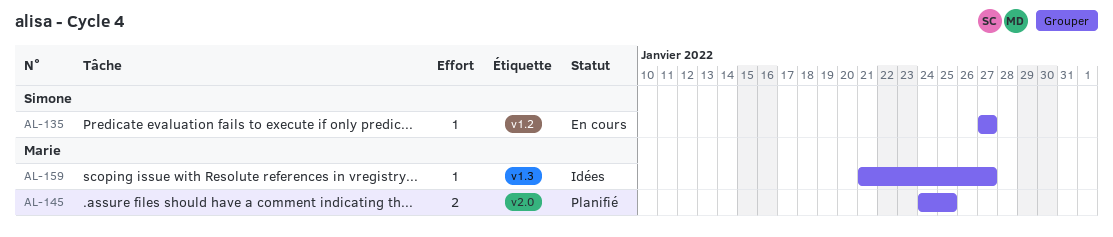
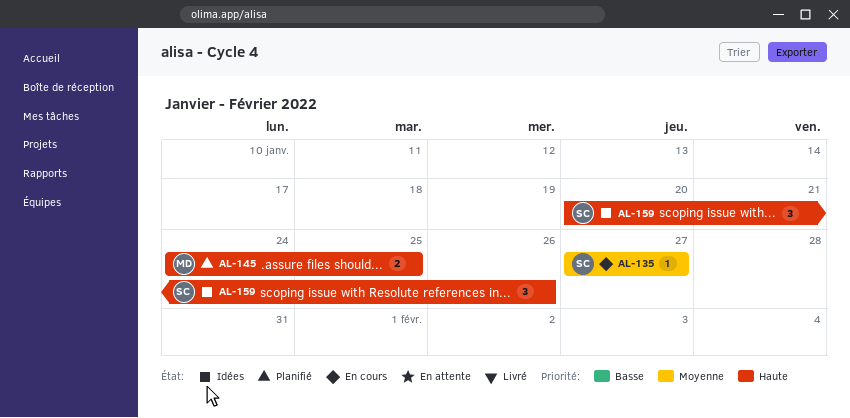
AL-159, owner: Marie -> Simone
AL-159, estimate: 1 -> 3
AL-159, start: Jan 21 -> Jan 20
AL-159, due: Jan 27 -> Jan 26

